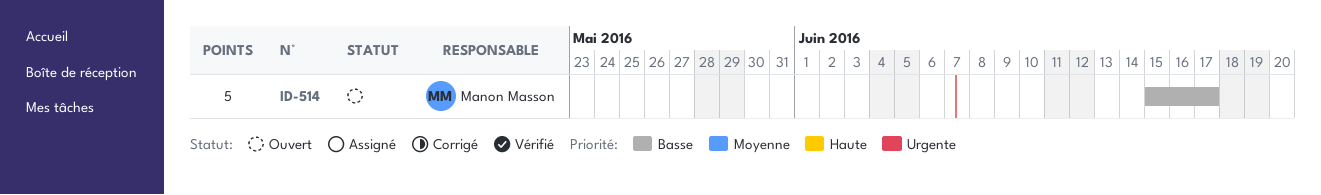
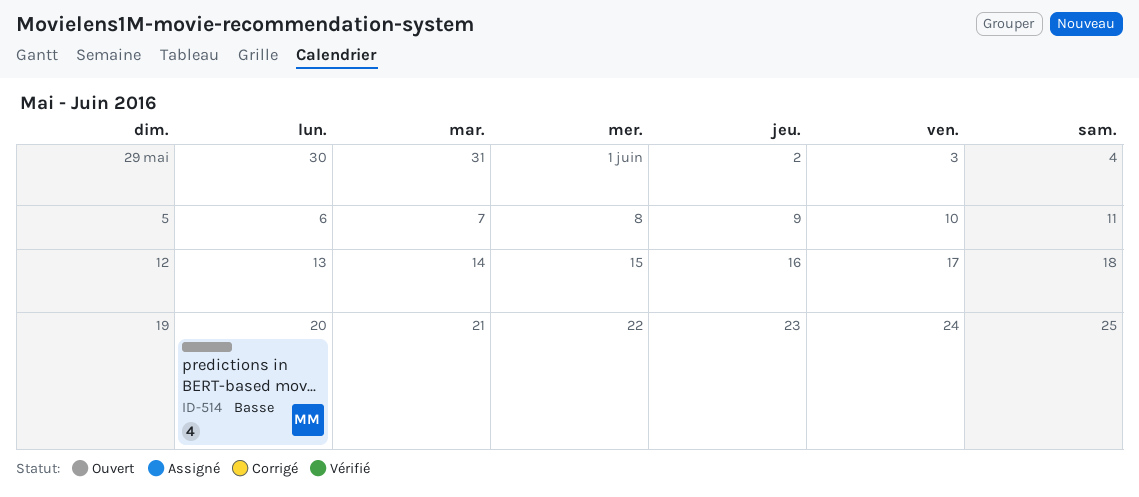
ID-514, estimate: 5 -> 4
ID-514, due: Jun 17 -> Jun 20

